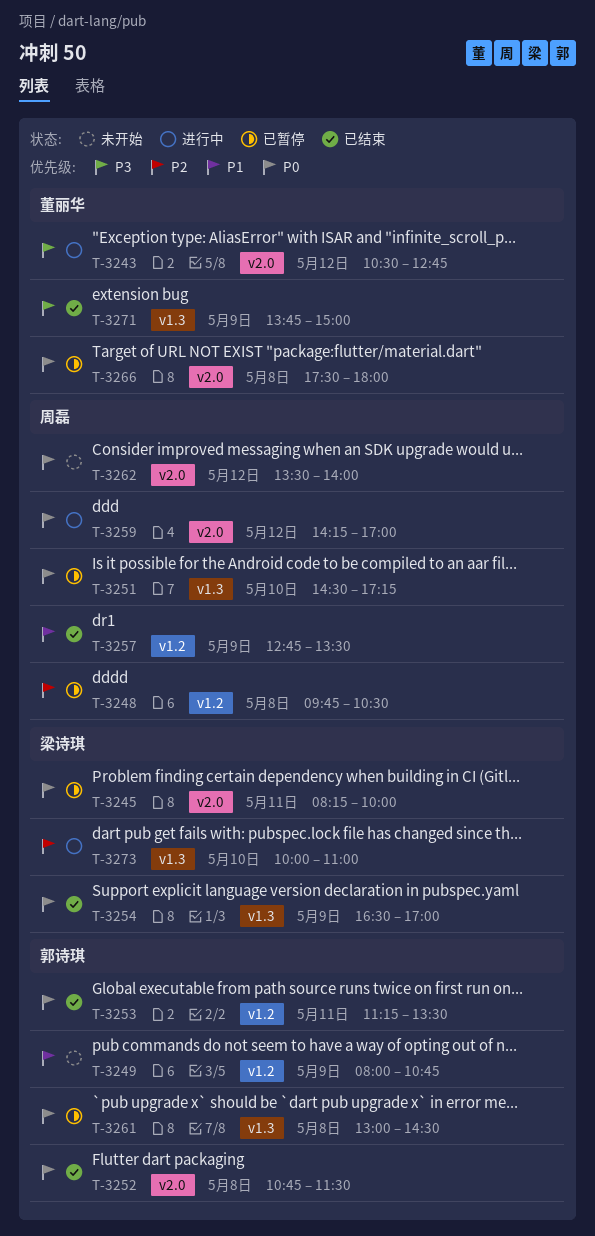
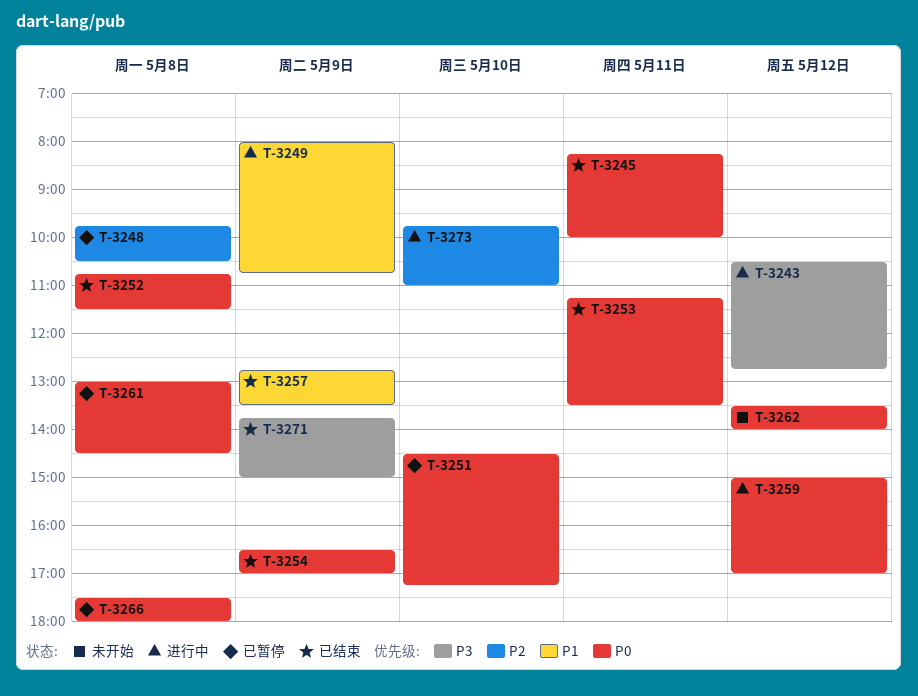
T-3245, status: 已暂停 -> 已结束
T-3249, status: 未开始 -> 进行中
T-3259, begins: 14:15 -> 15:00
T-3273, begins: 10:00 -> 09:45

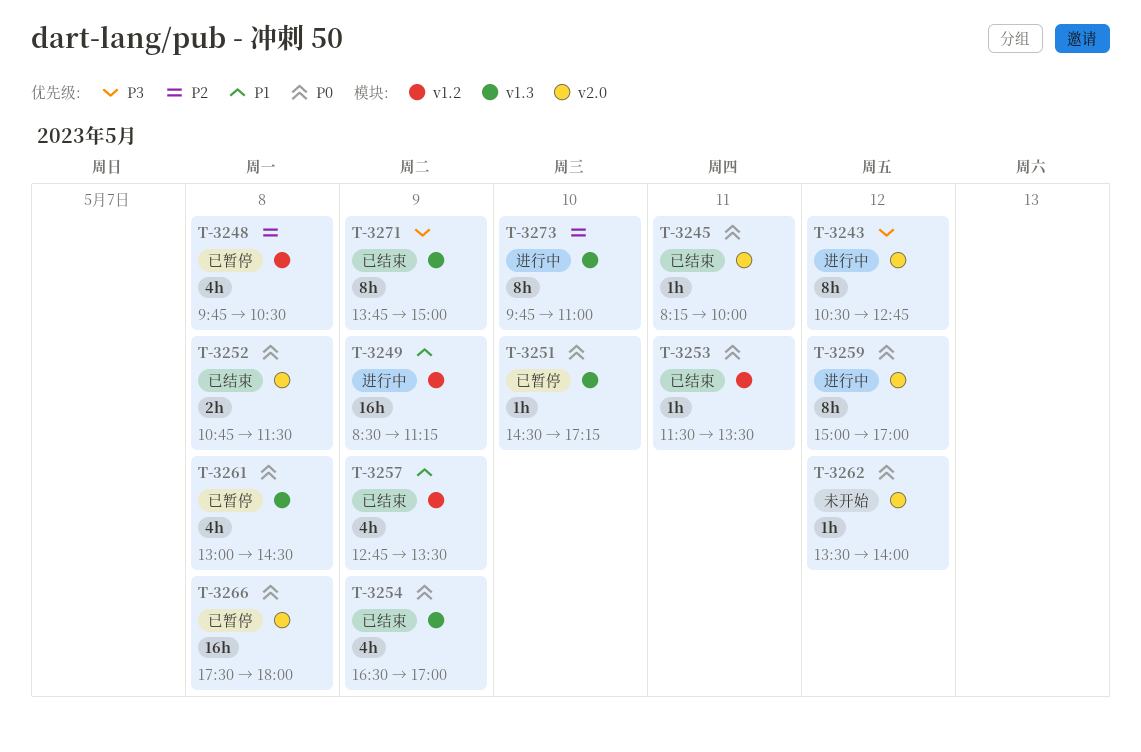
T-3249, begins: 08:00 -> 08:30
T-3249, ends: 10:45 -> 11:15
T-3253, begins: 11:15 -> 11:30

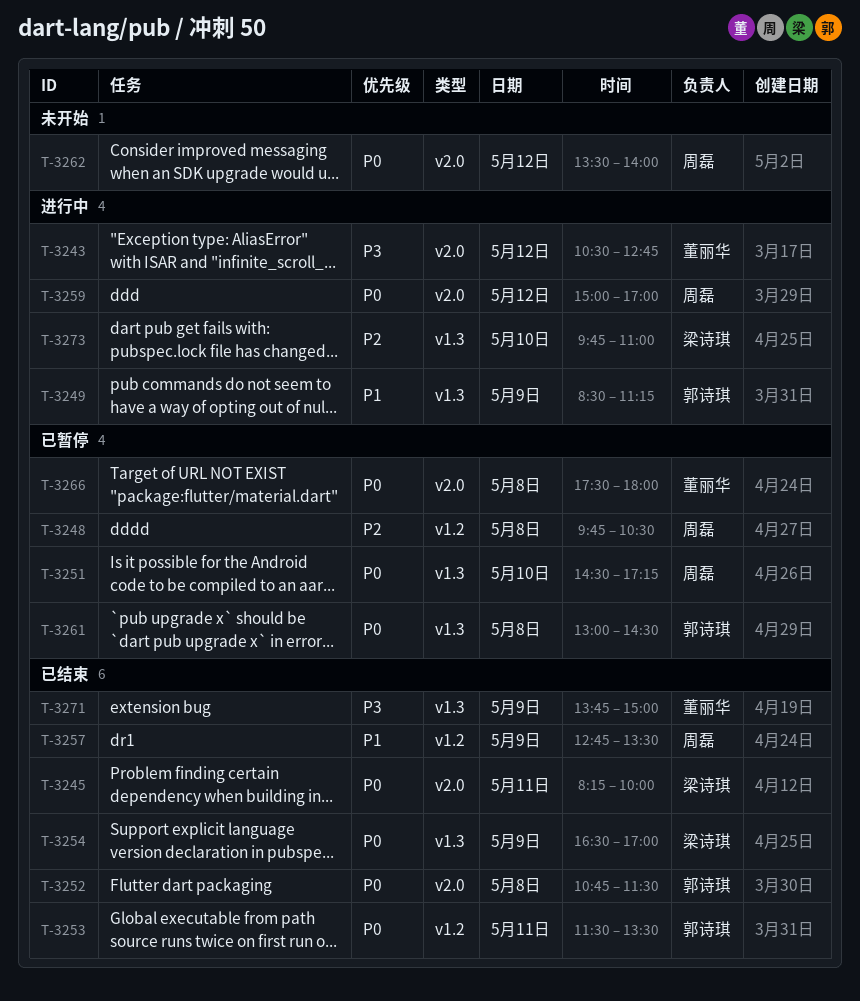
T-3249, label: v1.2 -> v1.3

